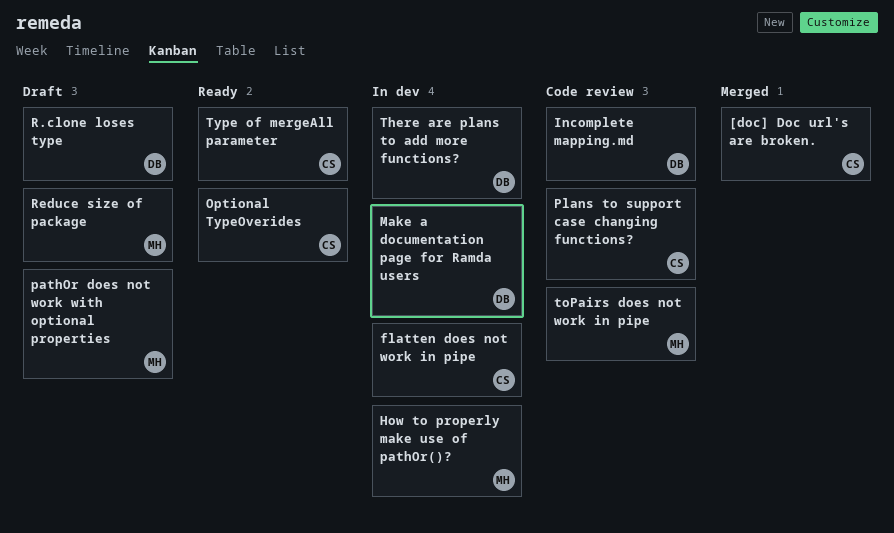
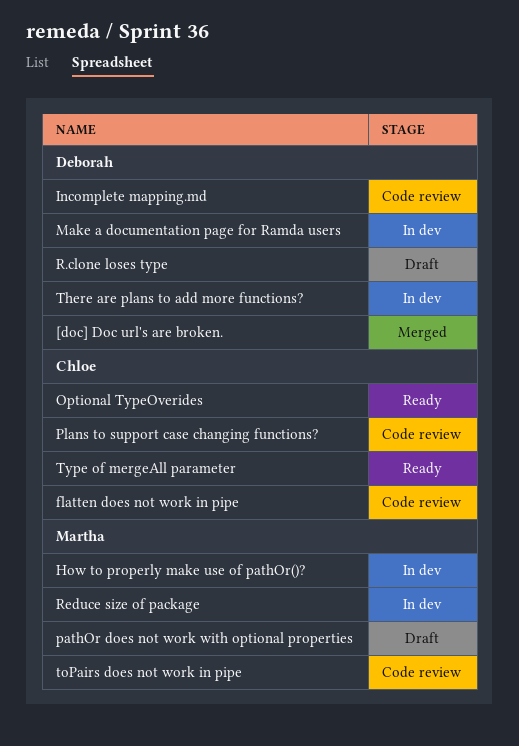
[doc] Doc url's are broken., owner: Chloe -> Deborah
flatten does not work in pipe, status: In dev -> Code review
Reduce size of package, status: Draft -> In dev

